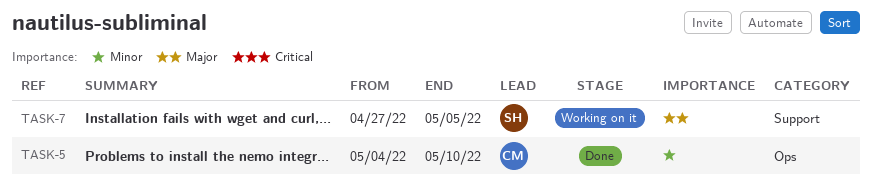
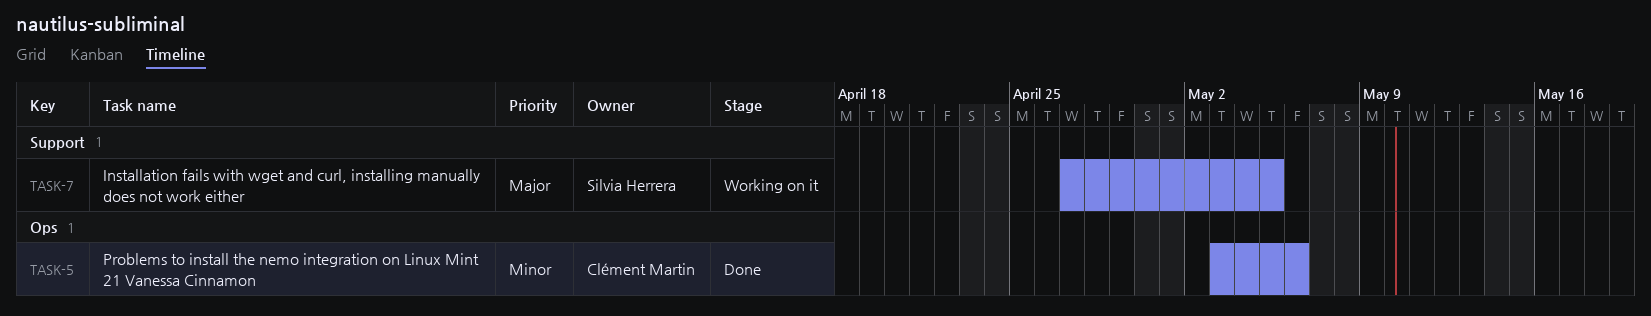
TASK-5, start: May 4 -> May 3
TASK-5, due: May 10 -> May 6

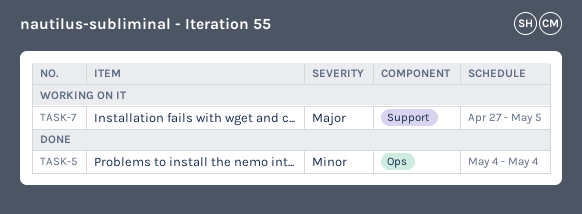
TASK-5, start: May 3 -> May 4
TASK-5, due: May 6 -> May 4

